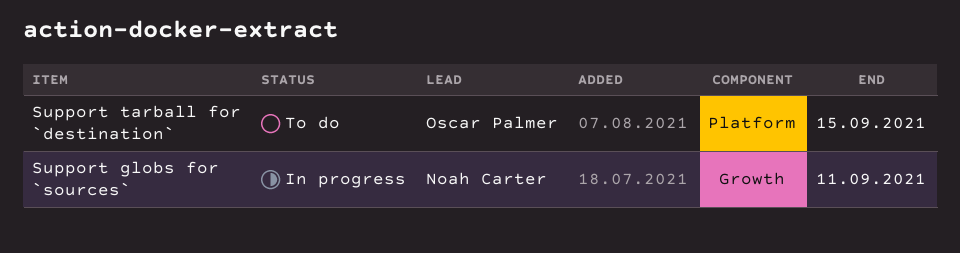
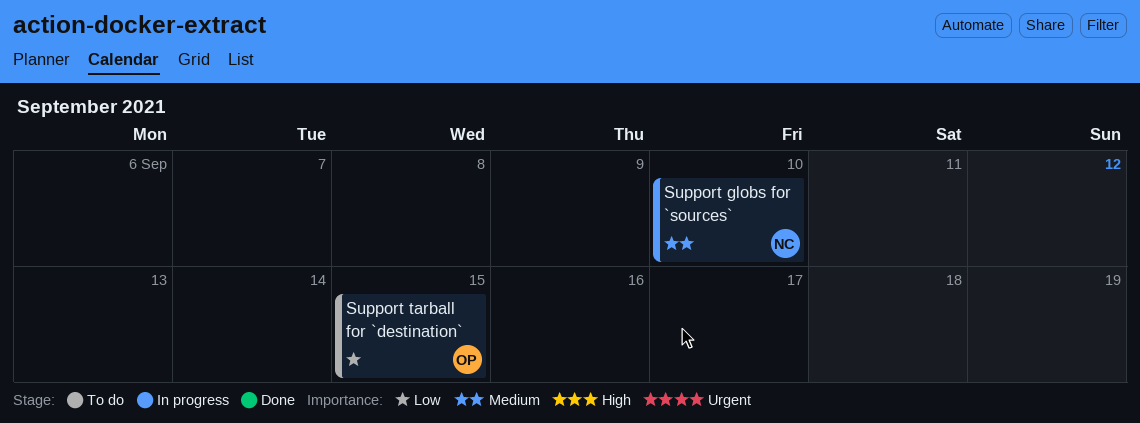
Support globs for `sources`, due: Sep 11 -> Sep 10

